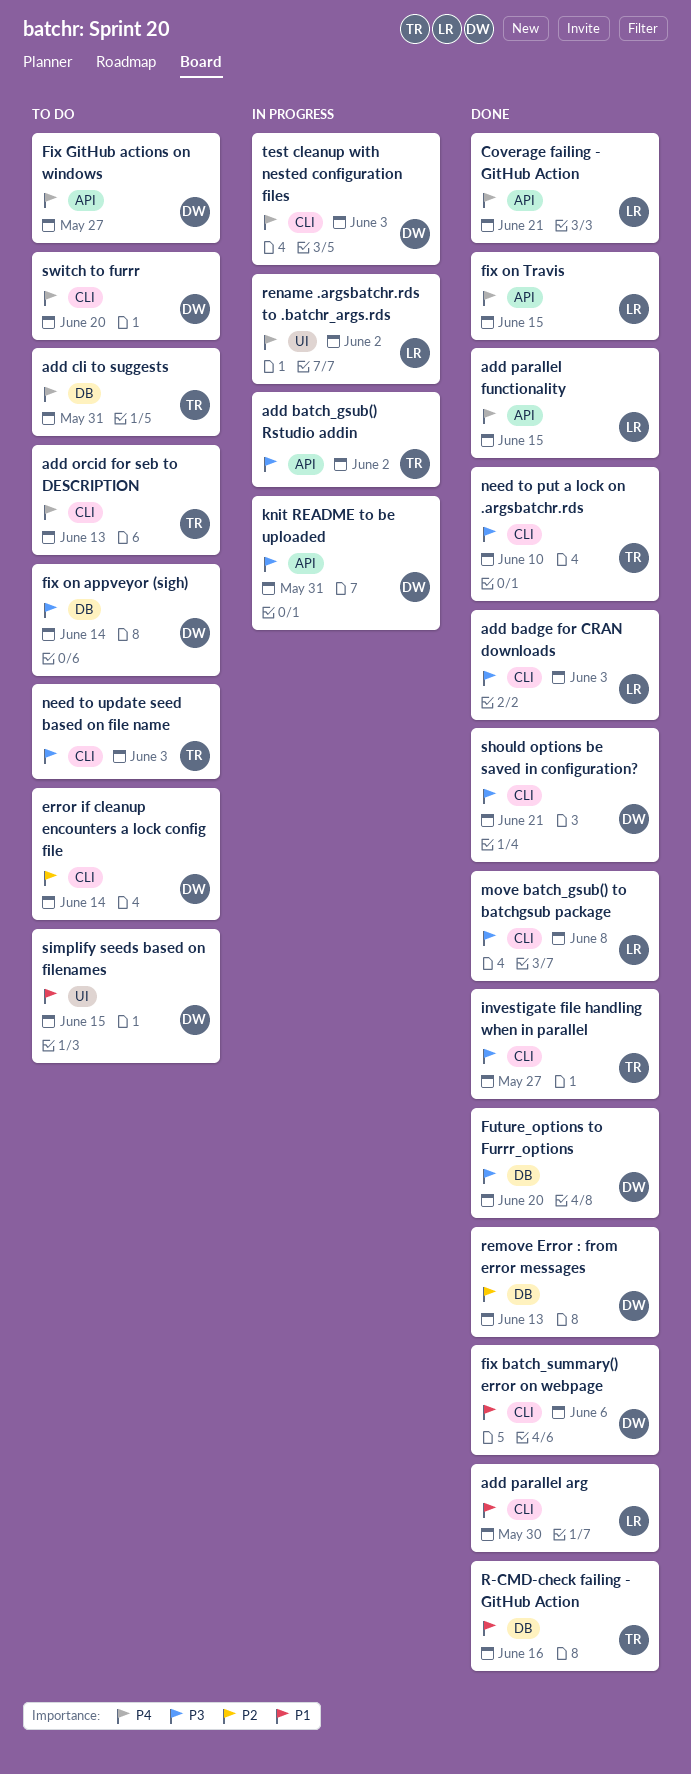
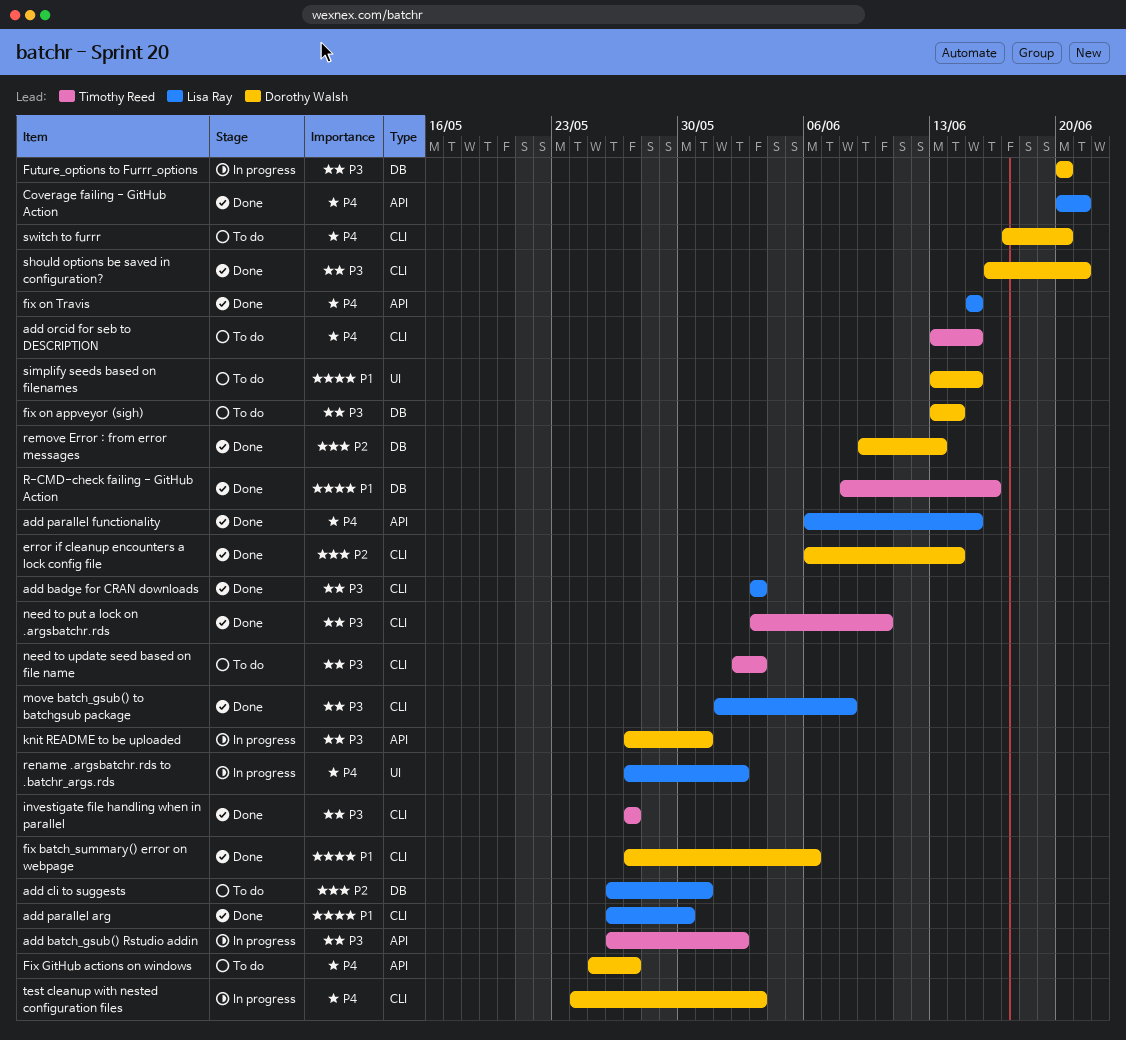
add cli to suggests, owner: Timothy Reed -> Lisa Ray
add cli to suggests, priority: P4 -> P2
add orcid for seb to DESCRIPTION, due: Jun 13 -> Jun 15
error if cleanup encounters a lock config file, status: To do -> Done
Future_options to Furrr_options, status: Done -> In progress

